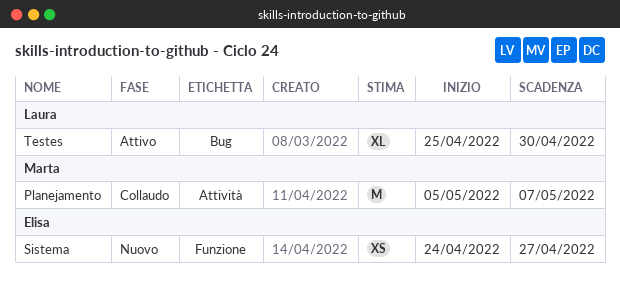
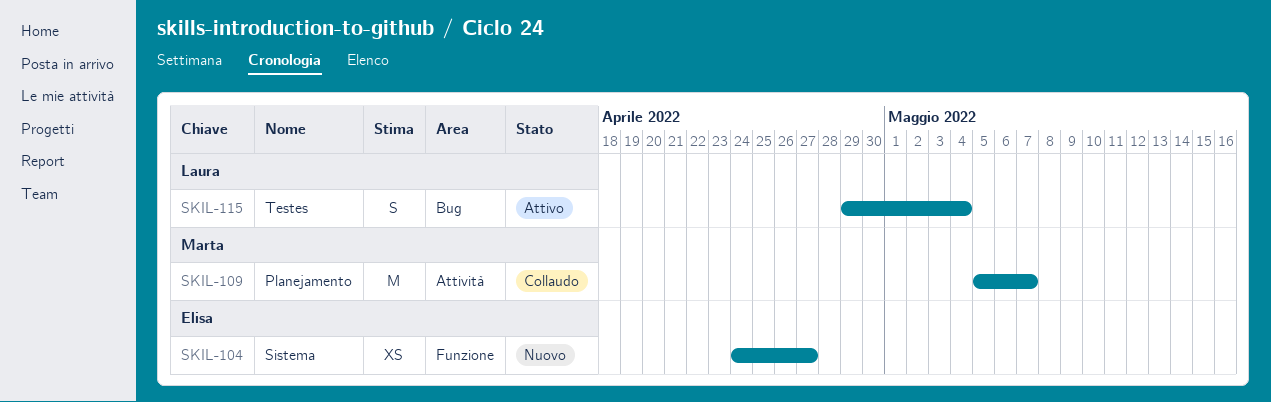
Testes, estimate: XL -> S
Testes, start: Apr 25 -> Apr 29
Testes, due: Apr 30 -> May 4

